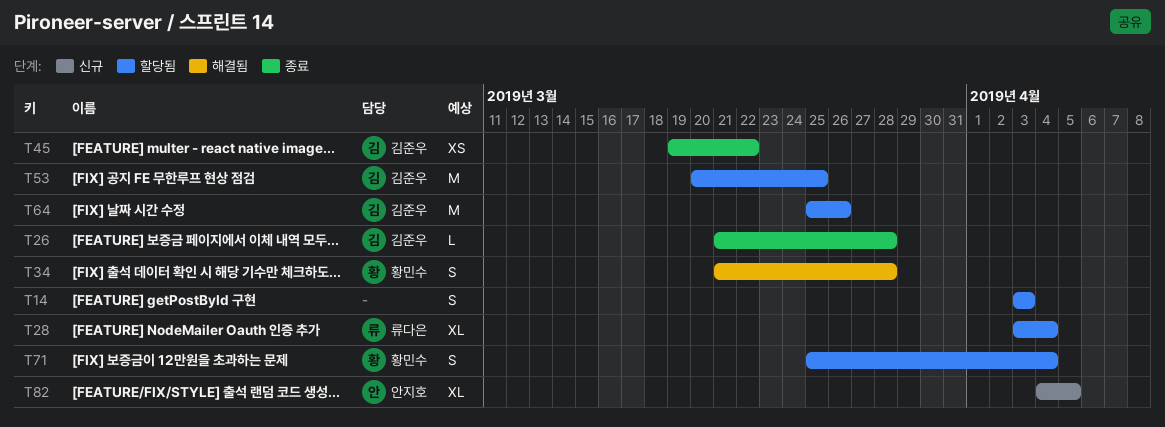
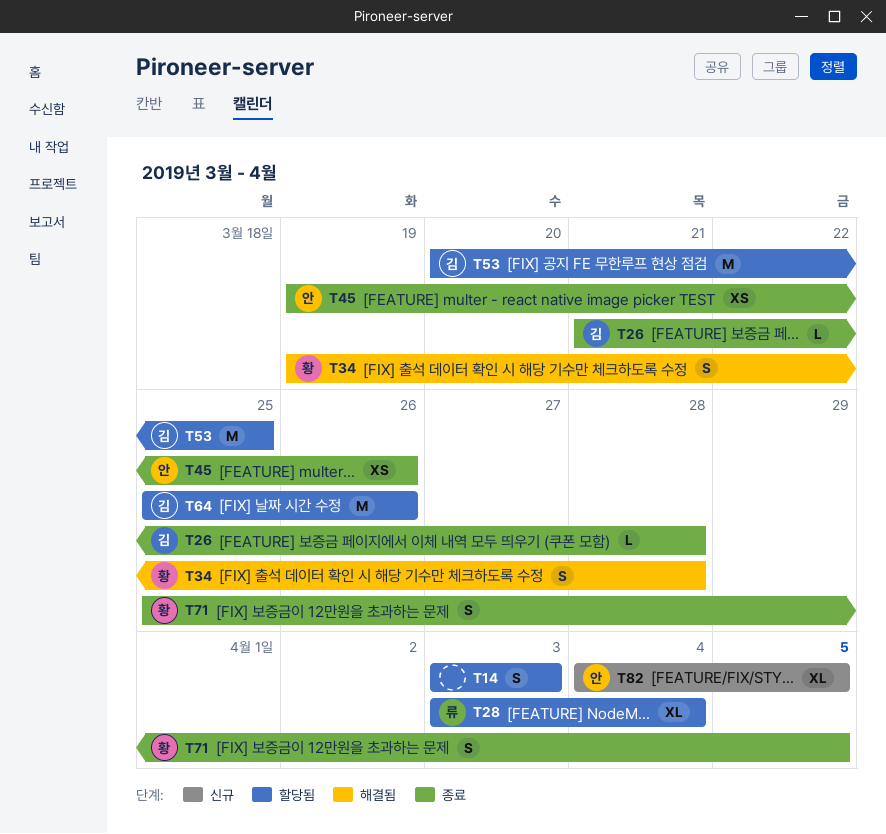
T34, start: Mar 21 -> Mar 19
T45, owner: 김준우 -> 안지호
T45, due: Mar 22 -> Mar 26
T71, status: 할당됨 -> 종료
T71, due: Apr 4 -> Apr 5

